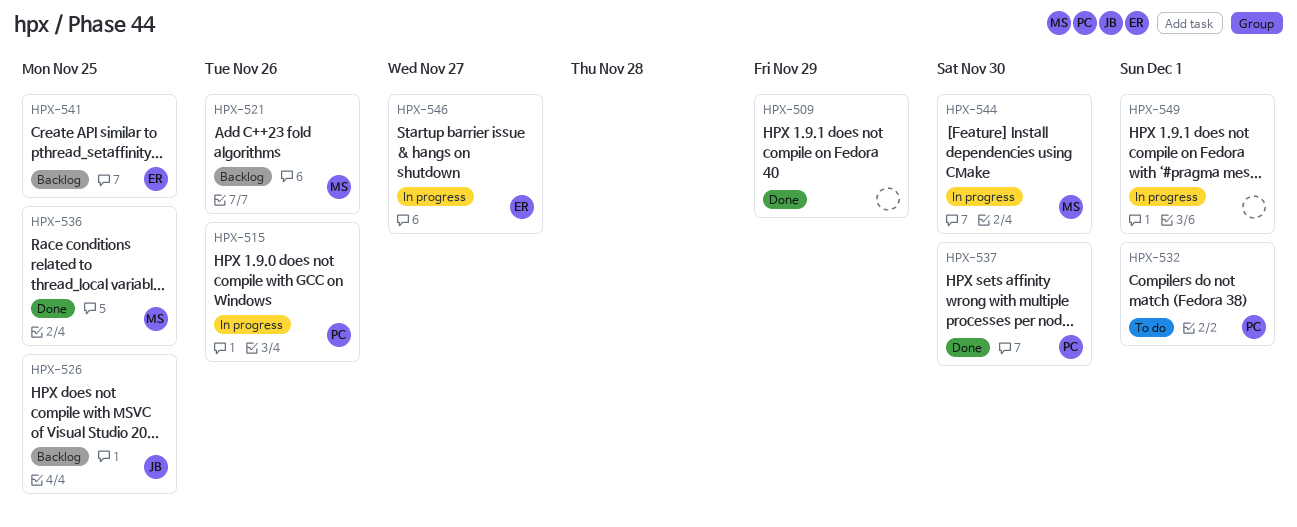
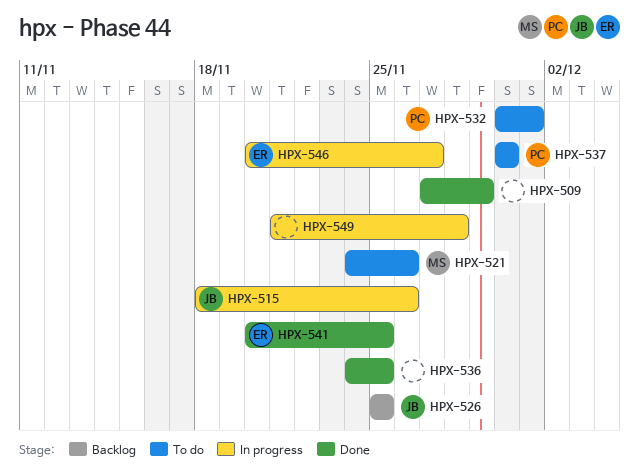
HPX-515, owner: PC -> JB
HPX-521, status: Backlog -> To do
HPX-536, owner: MS -> none
HPX-537, status: Done -> To do
HPX-541, status: Backlog -> Done
HPX-544: present -> none
HPX-549, due: Dec 1 -> Nov 28

